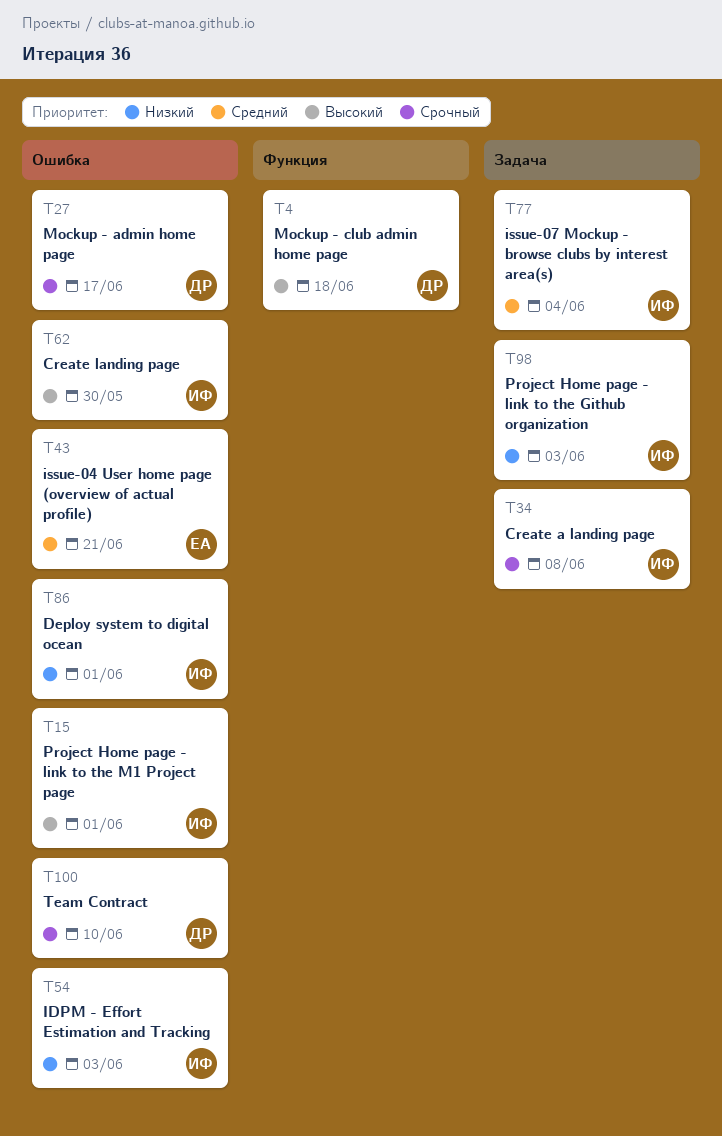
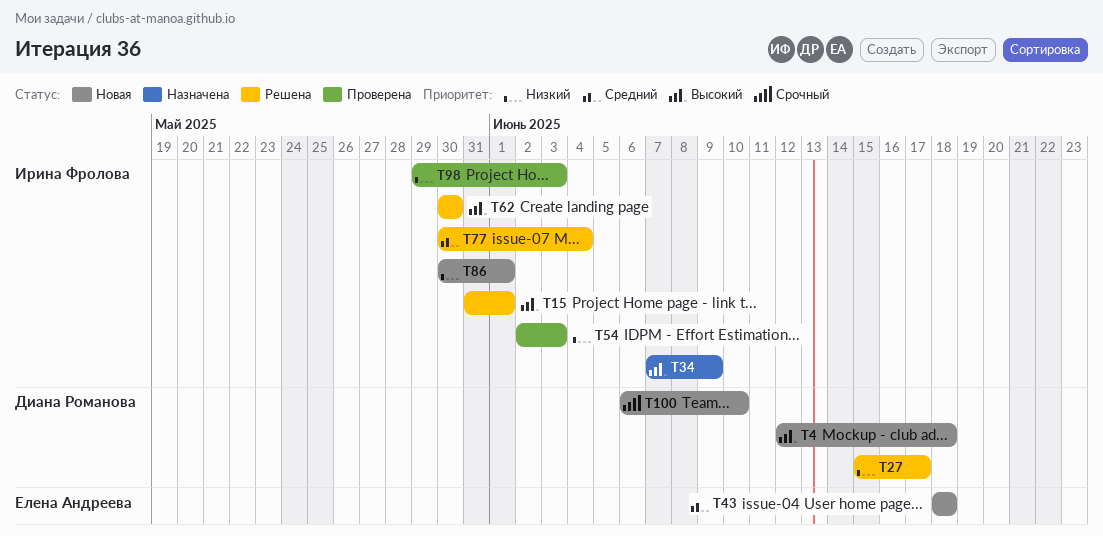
T27, priority: Срочный -> Низкий
T34, priority: Срочный -> Высокий
T34, due: Jun 8 -> Jun 9
T43, due: Jun 21 -> Jun 18

